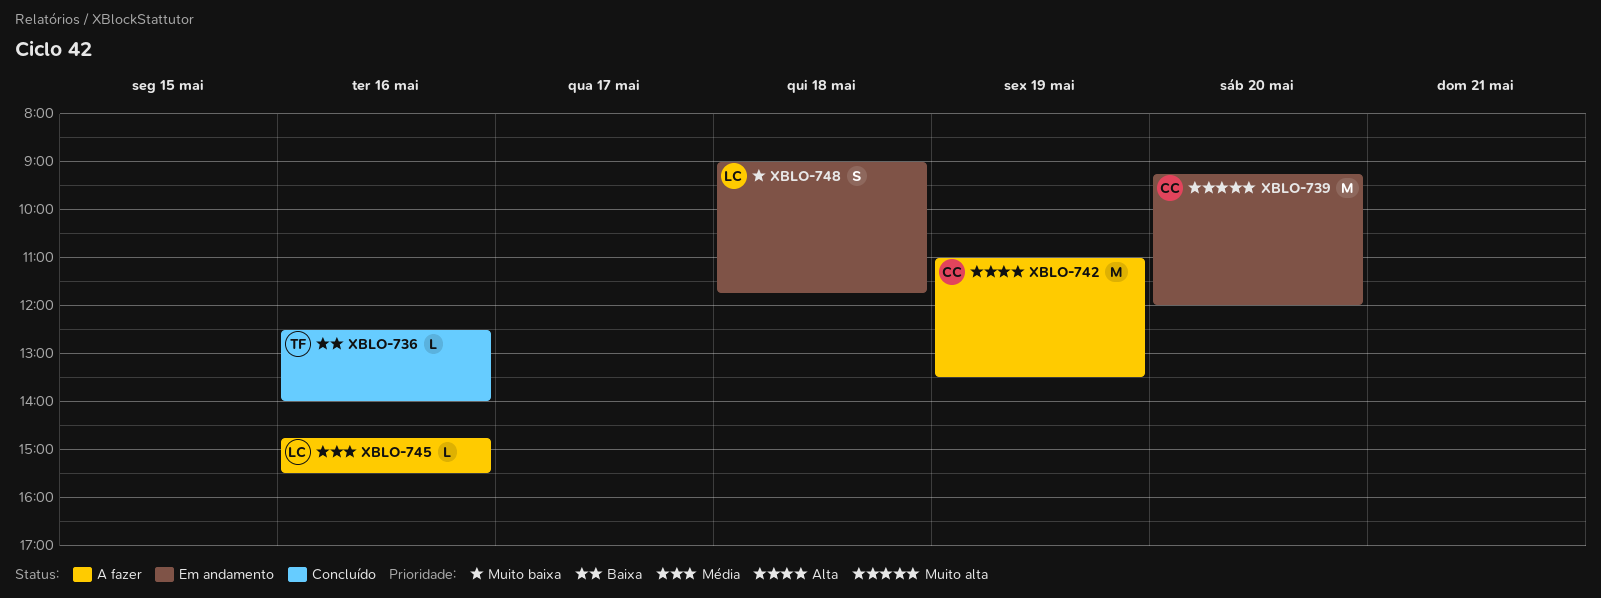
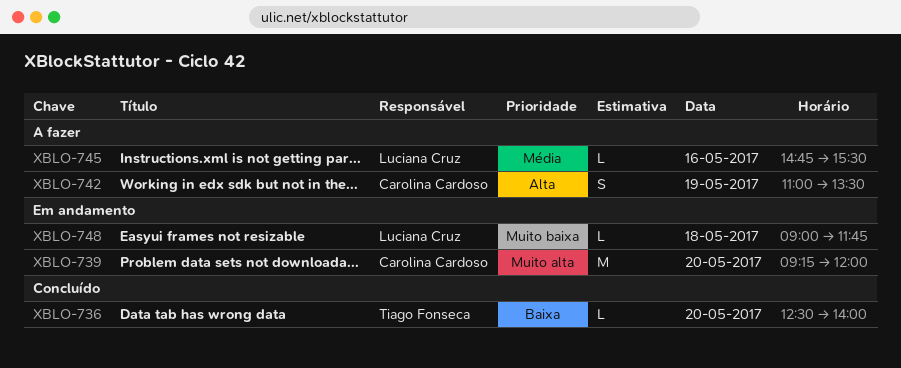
XBLO-736, day: May 16 -> May 20
XBLO-742, estimate: M -> S
XBLO-748, estimate: S -> L

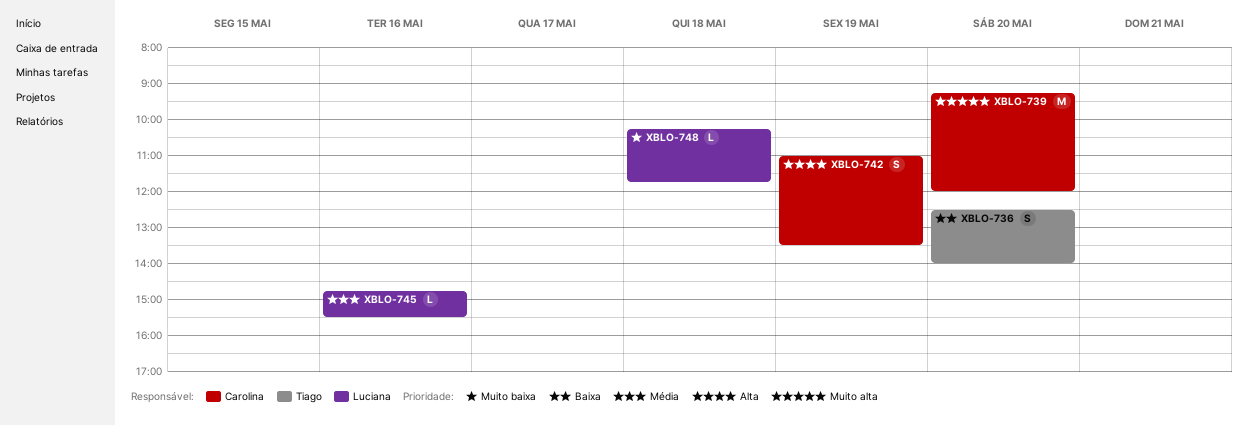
XBLO-736, estimate: L -> S
XBLO-748, begins: 09:00 -> 10:15

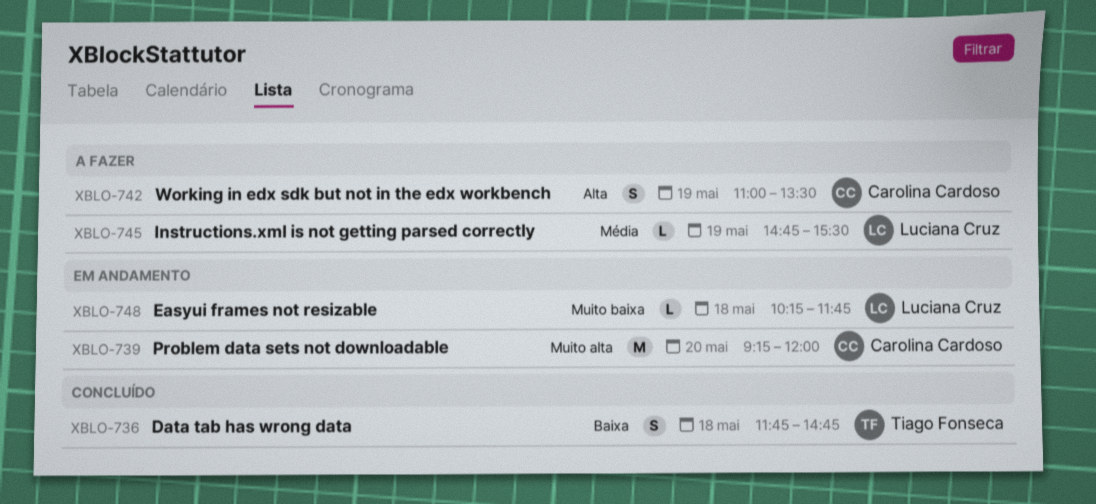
XBLO-736, day: May 20 -> May 18
XBLO-736, begins: 12:30 -> 11:45
XBLO-736, ends: 14:00 -> 14:45
XBLO-745, day: May 16 -> May 19

